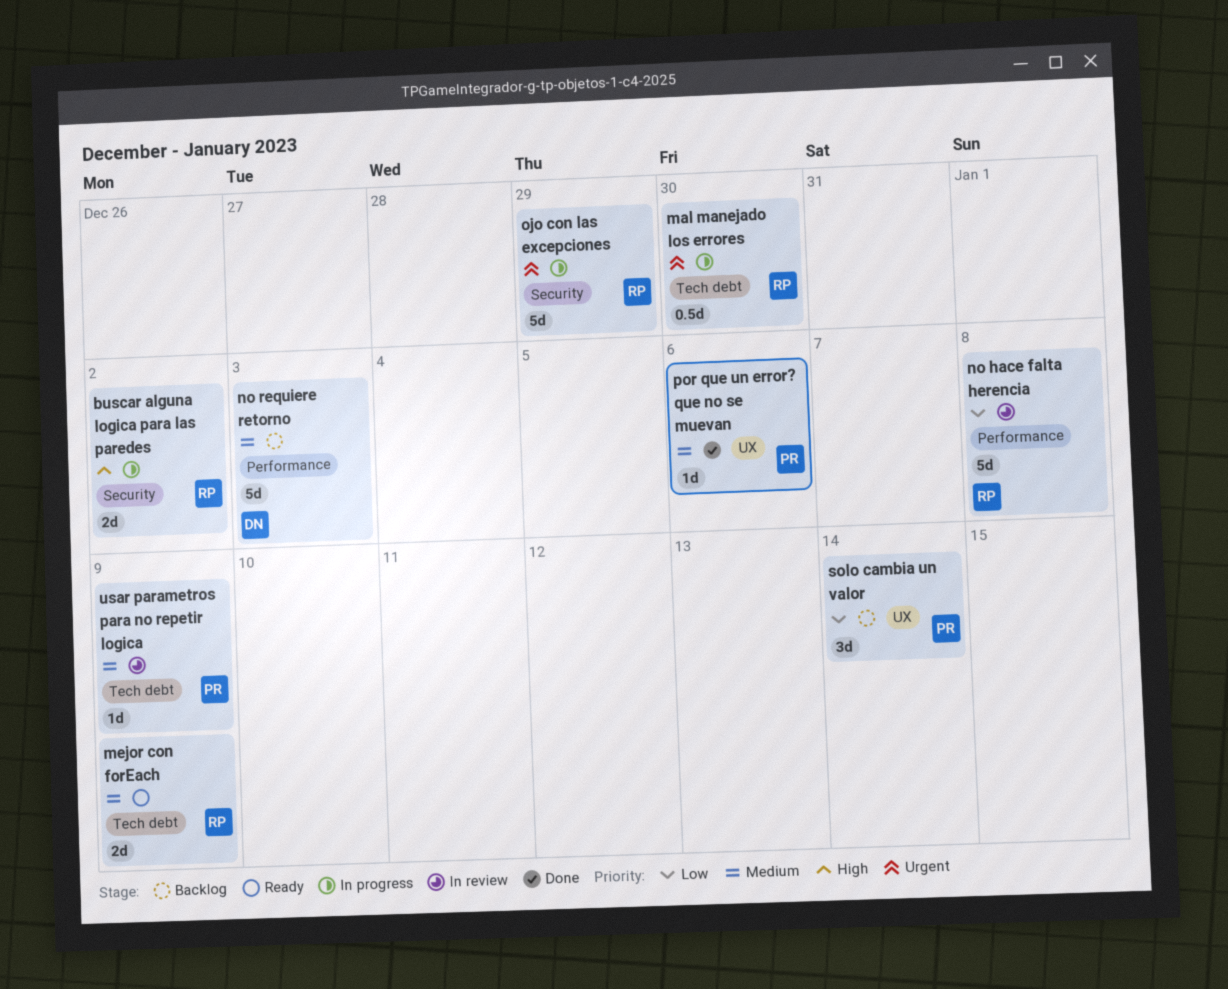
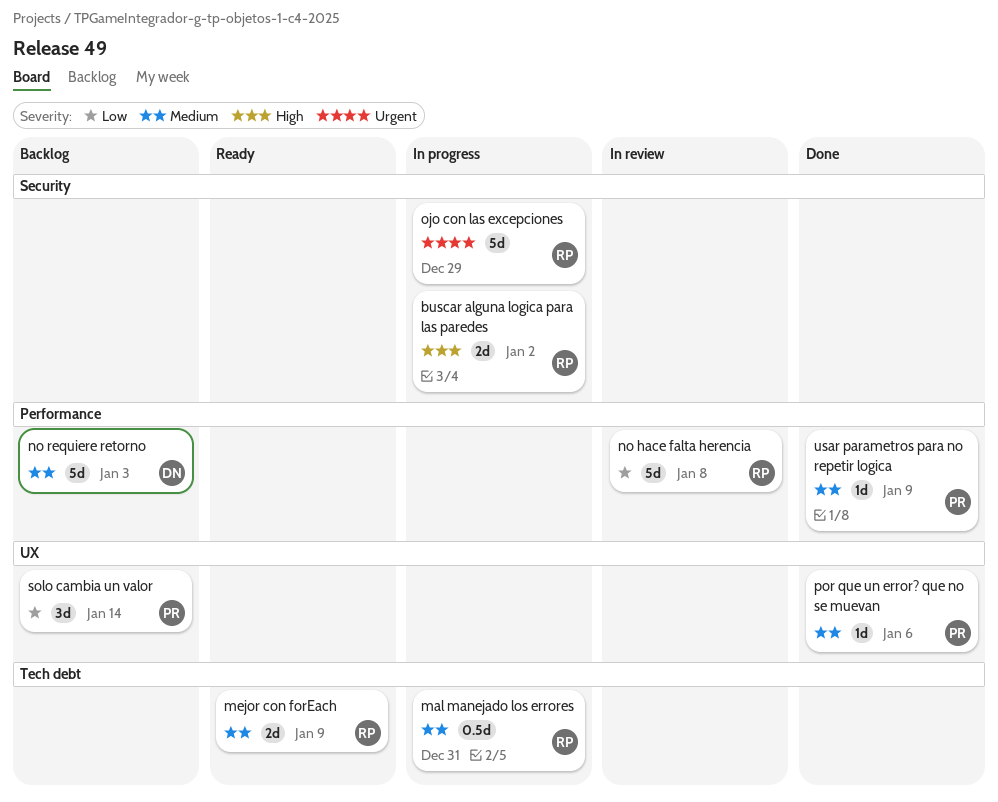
mal manejado los errores, priority: Urgent -> Medium
mal manejado los errores, due: Dec 30 -> Dec 31
usar parametros para no repetir logica, status: In review -> Done
usar parametros para no repetir logica, label: Tech debt -> Performance

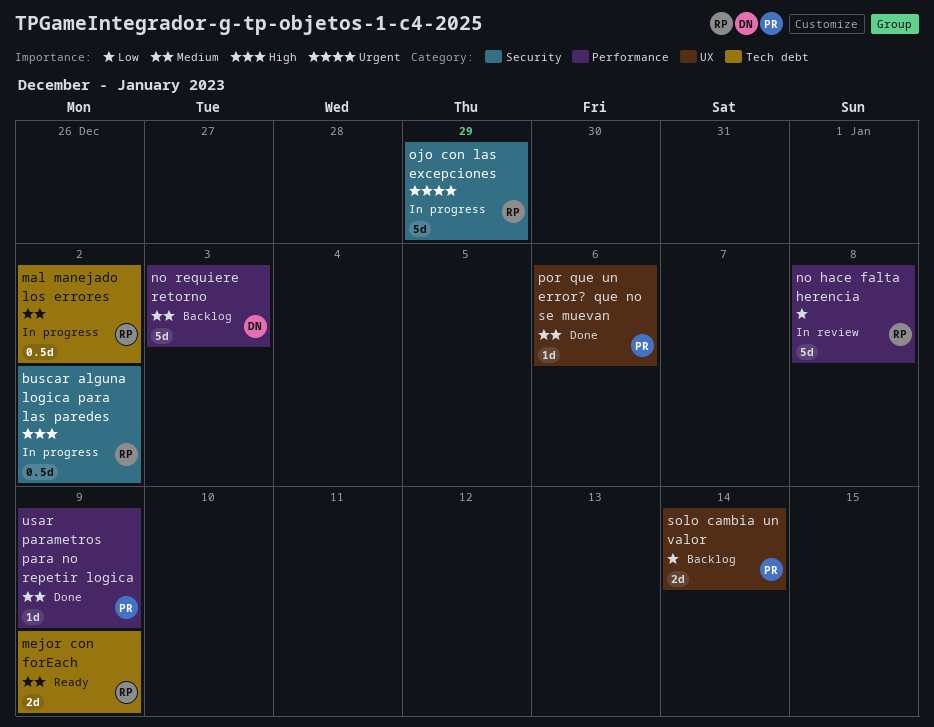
buscar alguna logica para las paredes, estimate: 2d -> 0.5d
mal manejado los errores, due: Dec 31 -> Jan 2
solo cambia un valor, estimate: 3d -> 2d

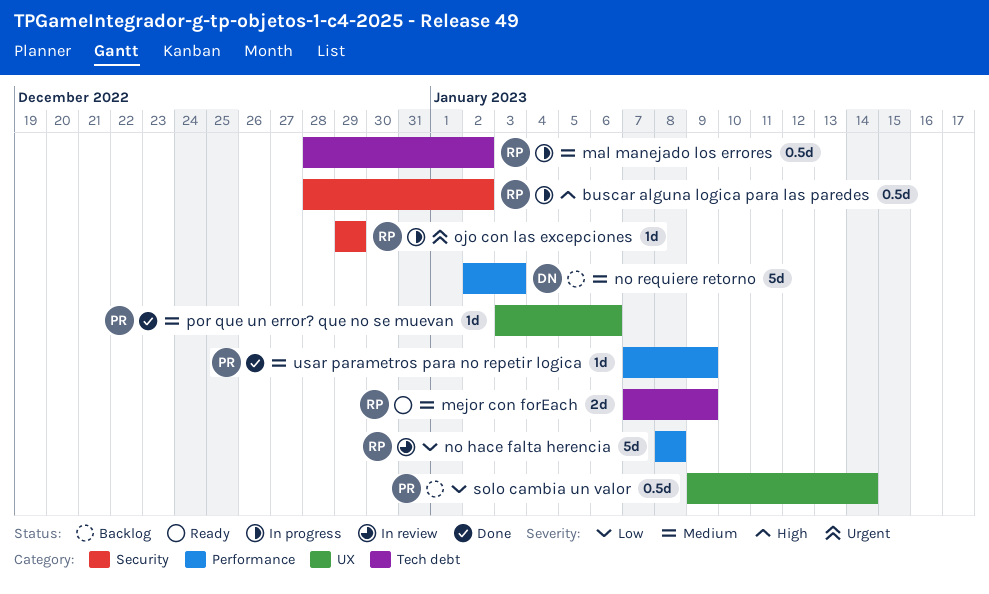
ojo con las excepciones, estimate: 5d -> 1d
solo cambia un valor, estimate: 2d -> 0.5d

